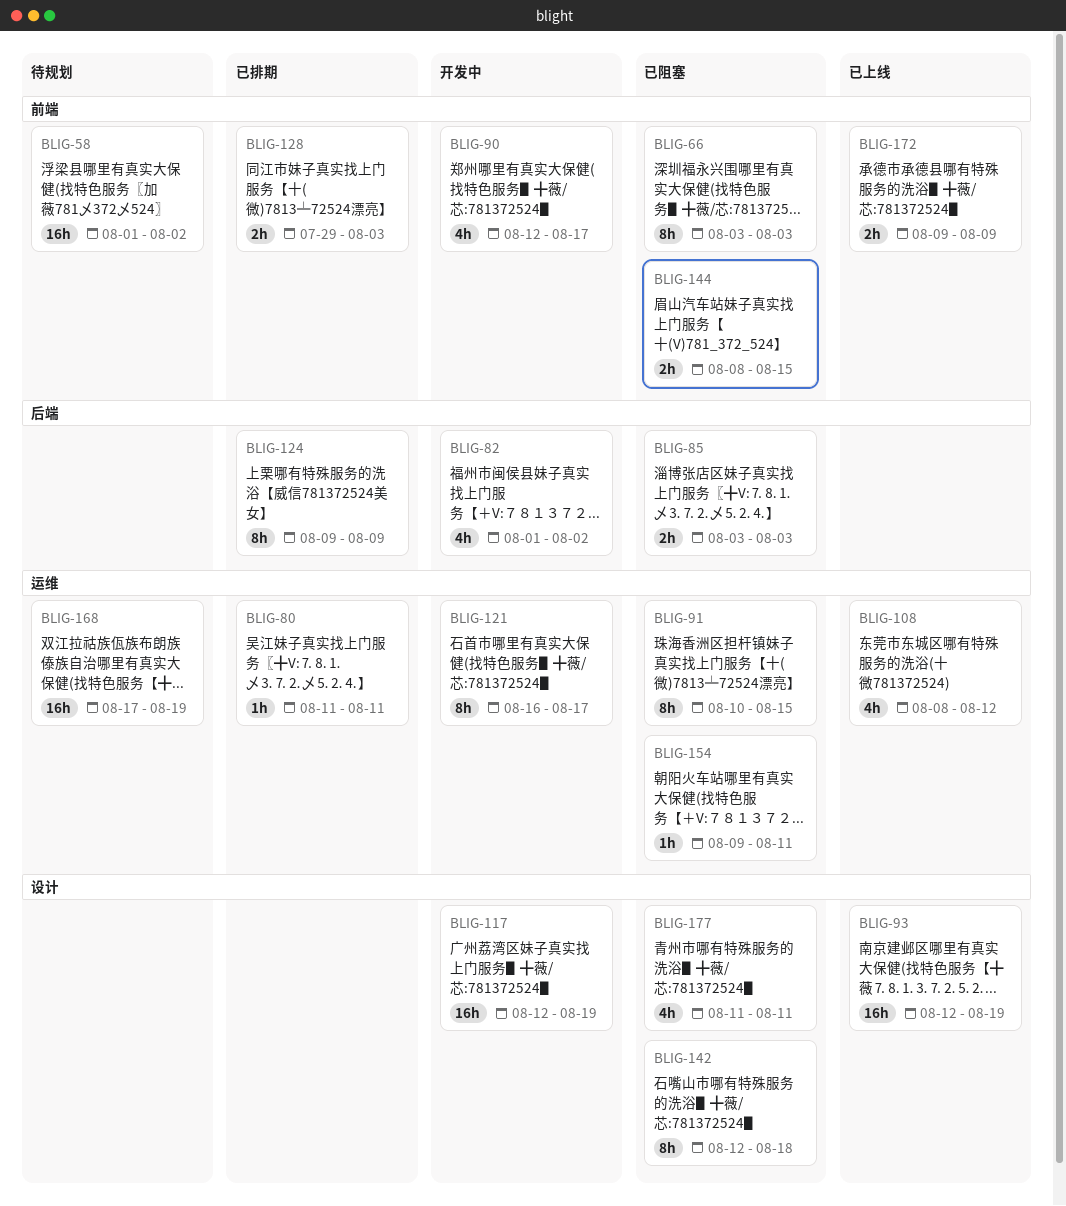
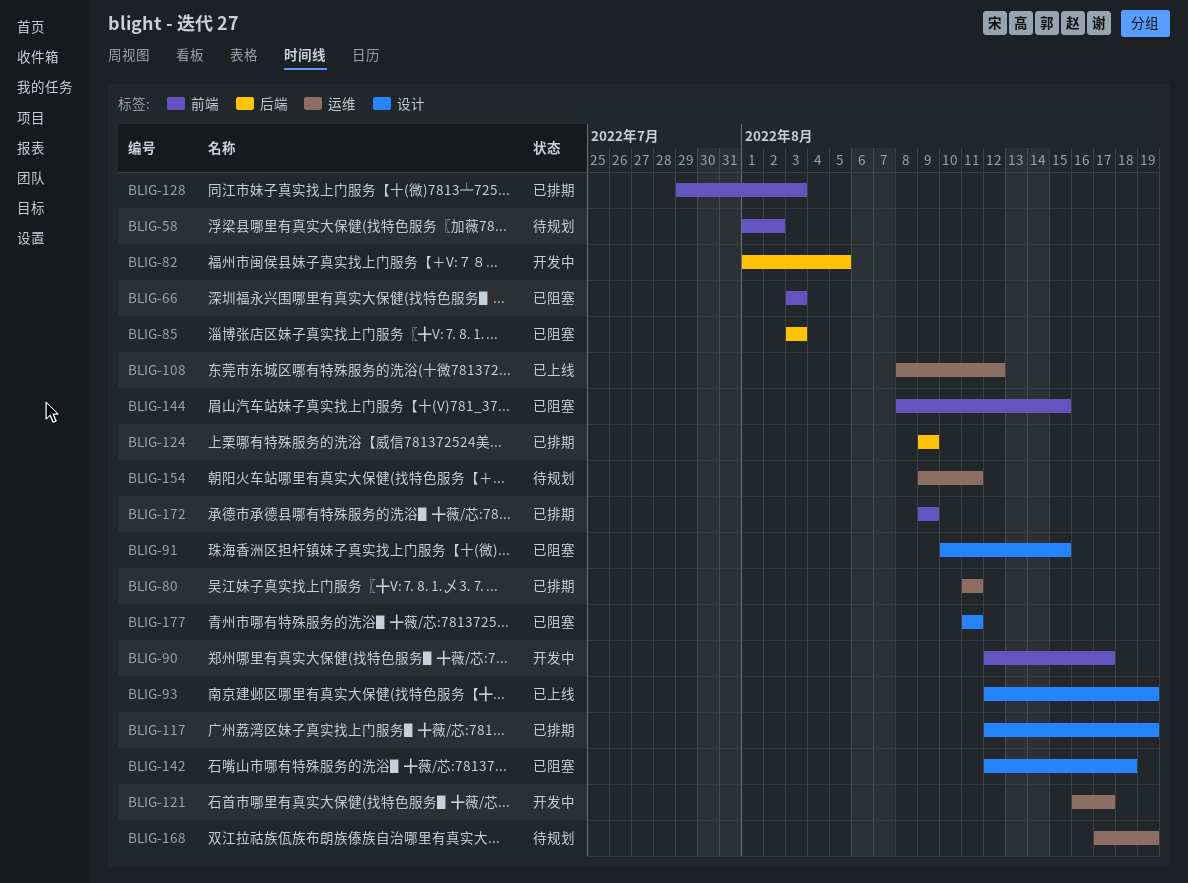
BLIG-82, due: Aug 2 -> Aug 5
BLIG-91, label: 运维 -> 设计
BLIG-117, status: 开发中 -> 已排期
BLIG-154, status: 已阻塞 -> 待规划
BLIG-172, status: 已上线 -> 已排期

